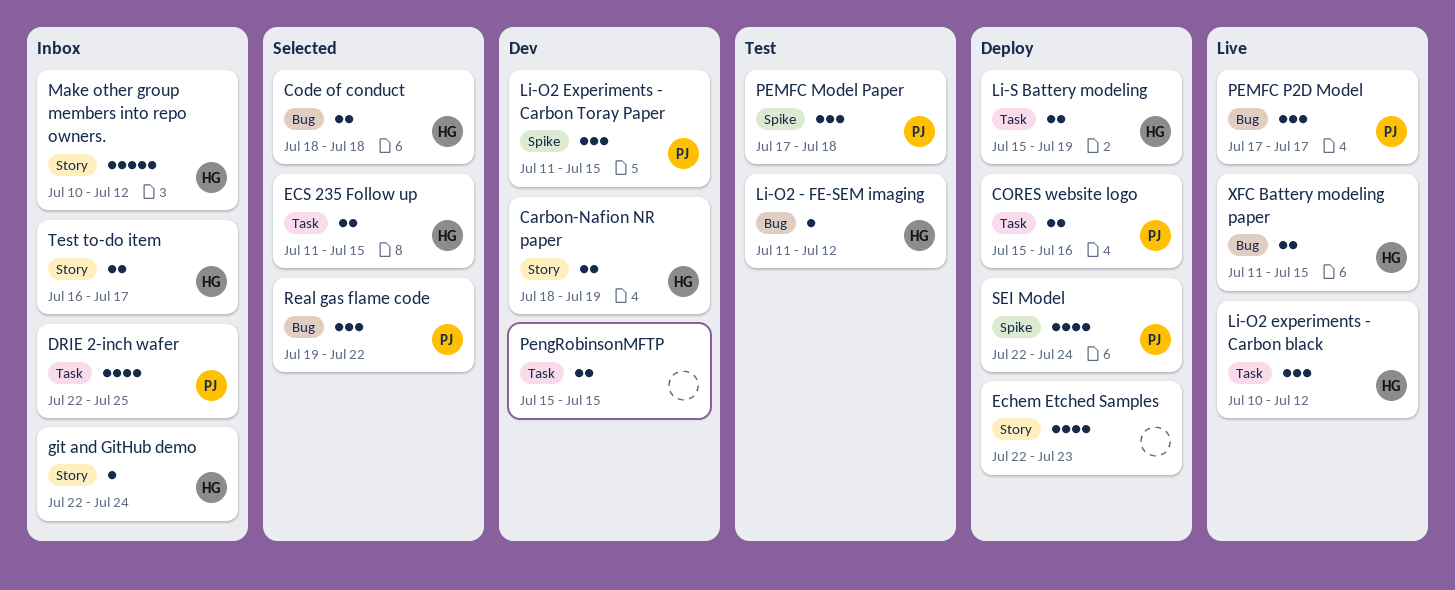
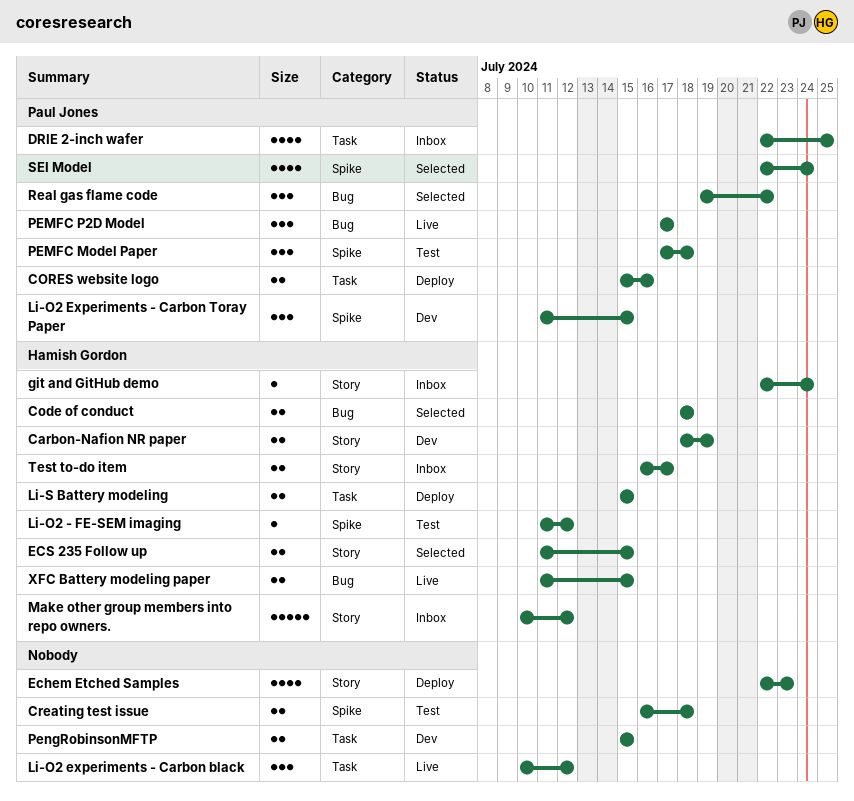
Creating test issue: none -> present
ECS 235 Follow up, label: Task -> Story
Li-O2 - FE-SEM imaging, label: Bug -> Spike
Li-O2 experiments - Carbon black, owner: Hamish Gordon -> none
Li-S Battery modeling, due: Jul 19 -> Jul 15
SEI Model, status: Deploy -> Selected

